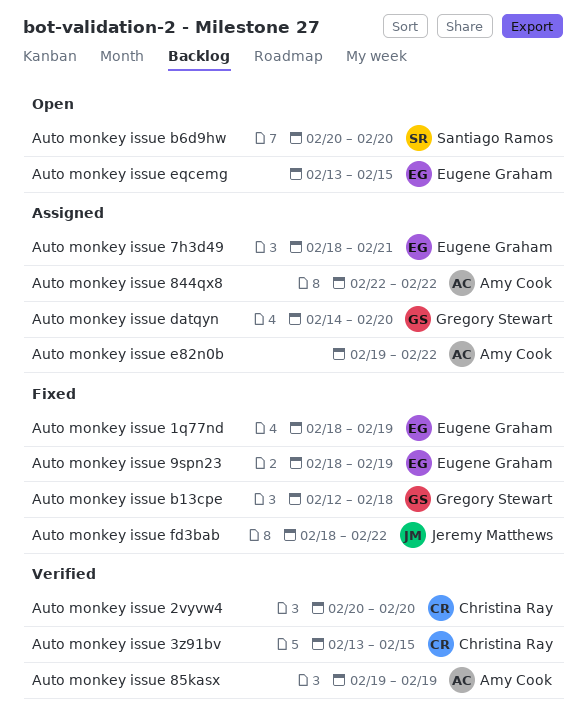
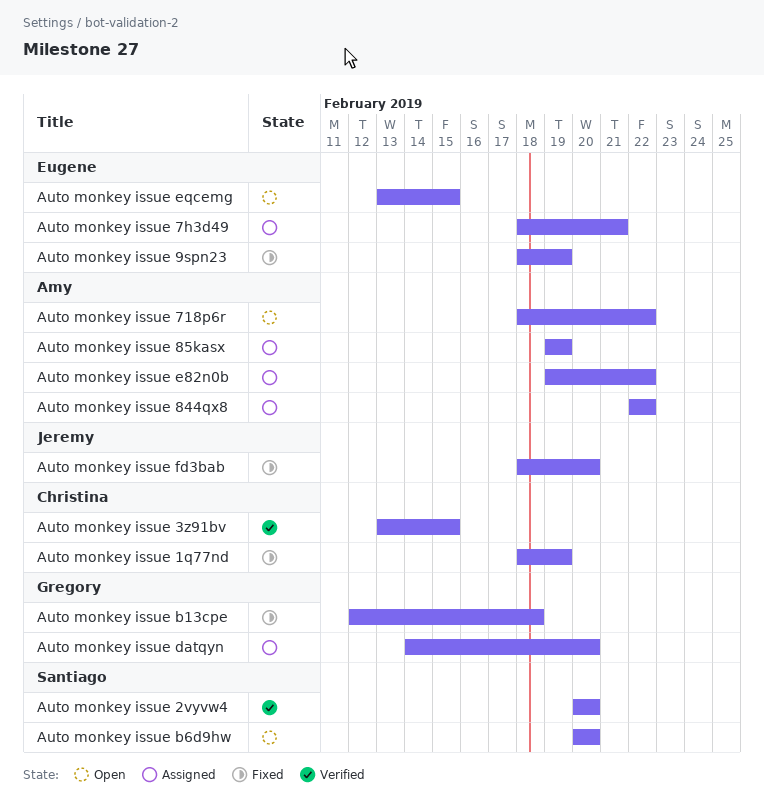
Auto monkey issue 1q77nd, owner: Eugene Graham -> Christina Ray
Auto monkey issue 2vyvw4, owner: Christina Ray -> Santiago Ramos
Auto monkey issue 718p6r: none -> present
Auto monkey issue 85kasx, status: Verified -> Assigned
Auto monkey issue fd3bab, due: Feb 22 -> Feb 20

